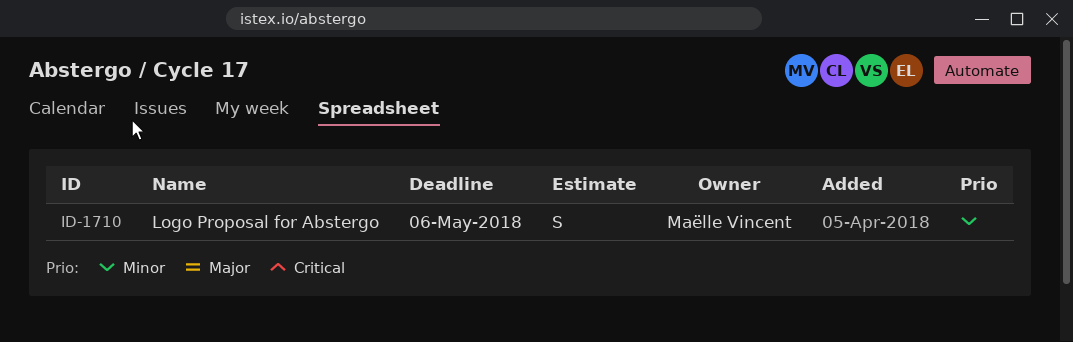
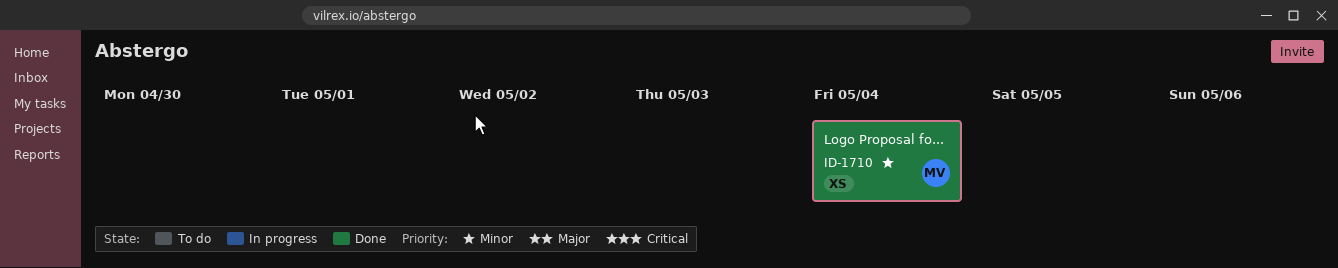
ID-1710, estimate: S -> XS
ID-1710, due: May 6 -> May 4

